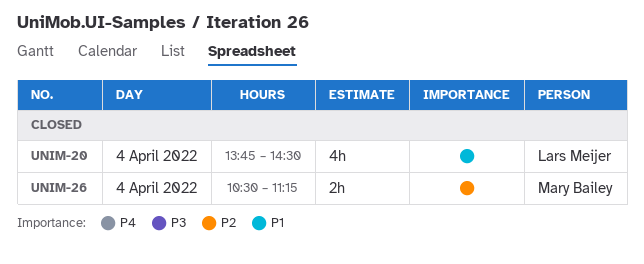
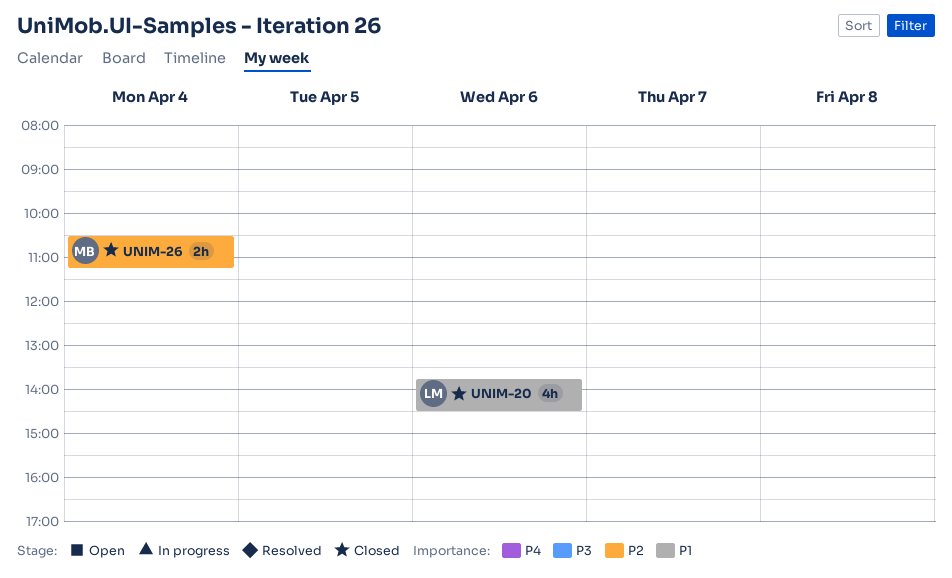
UNIM-20, day: Apr 4 -> Apr 6

